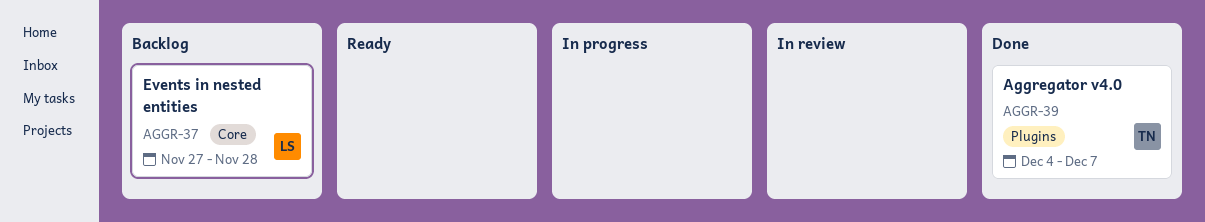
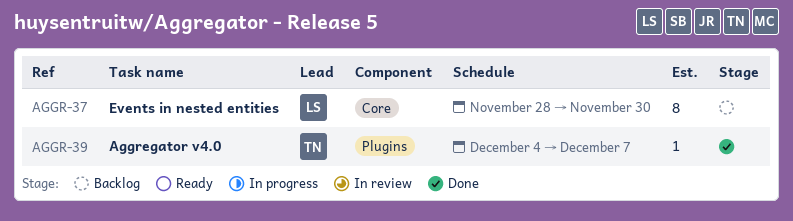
AGGR-37, start: Nov 27 -> Nov 28
AGGR-37, due: Nov 28 -> Nov 30

